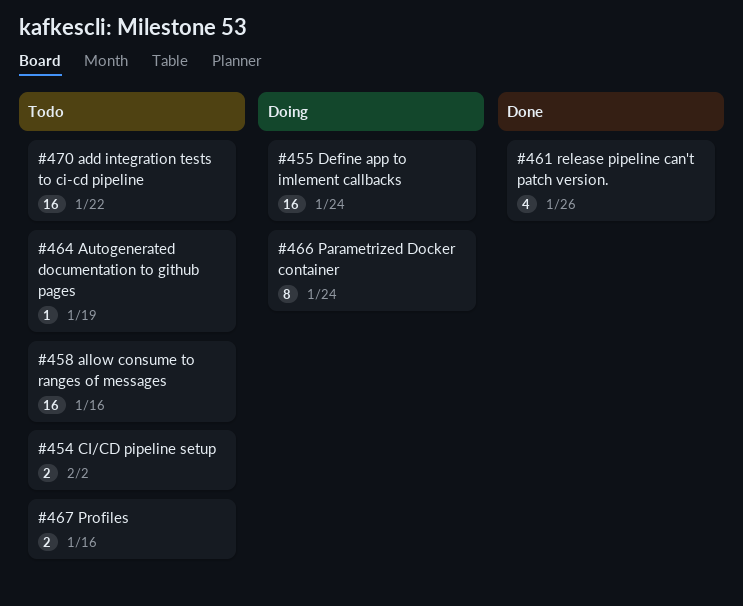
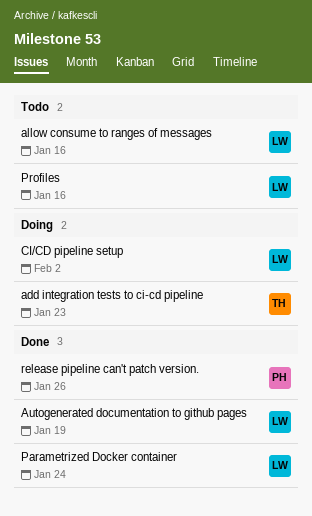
add integration tests to ci-cd pipeline, status: Todo -> Doing
add integration tests to ci-cd pipeline, due: Jan 22 -> Jan 23
Autogenerated documentation to github pages, status: Todo -> Done
CI/CD pipeline setup, status: Todo -> Doing
Define app to imlement callbacks: present -> none
Parametrized Docker container, status: Doing -> Done

